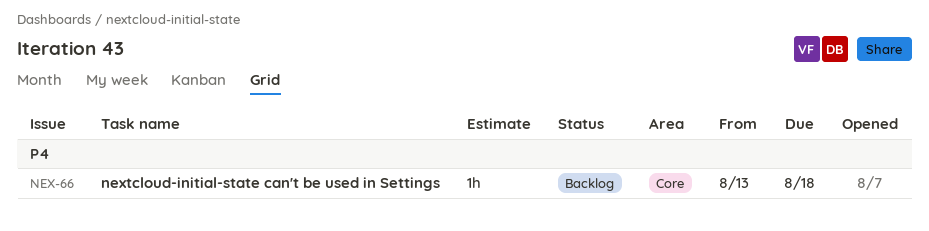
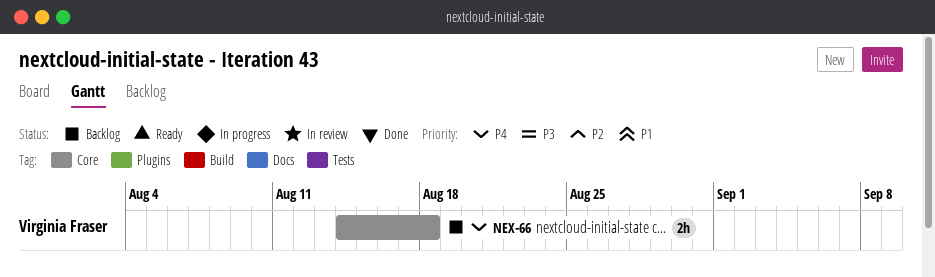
NEX-66, estimate: 1h -> 2h
NEX-66, start: Aug 13 -> Aug 14

